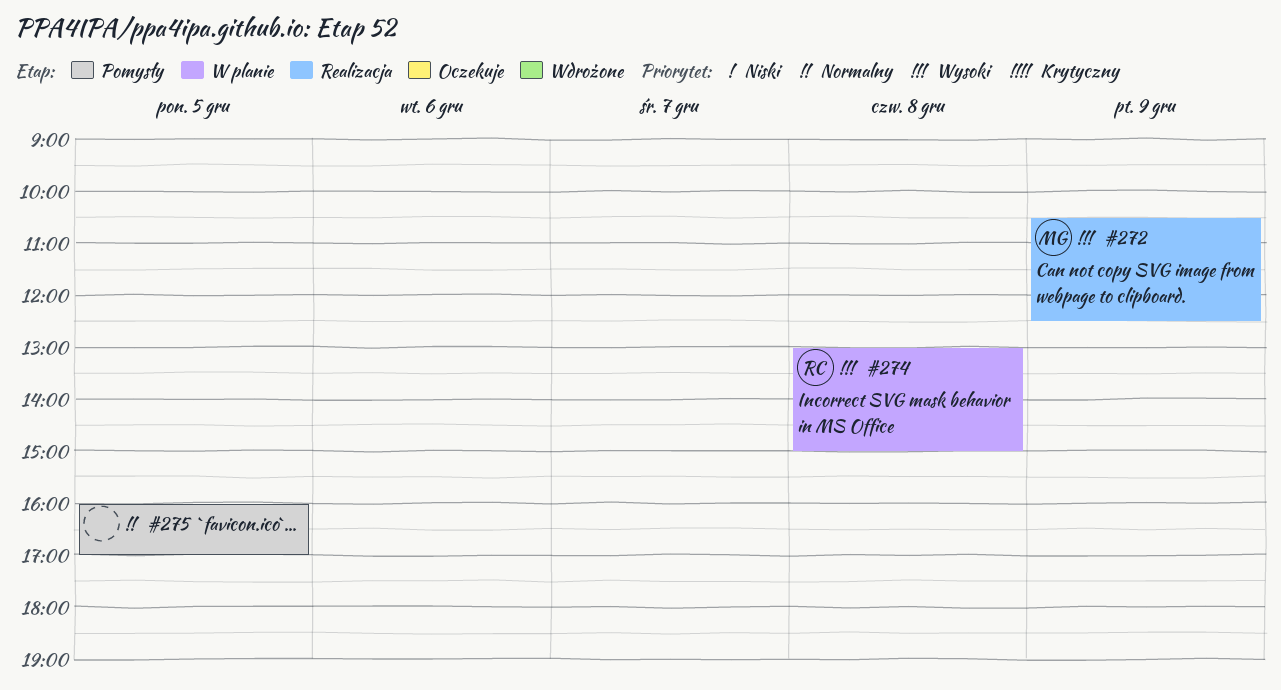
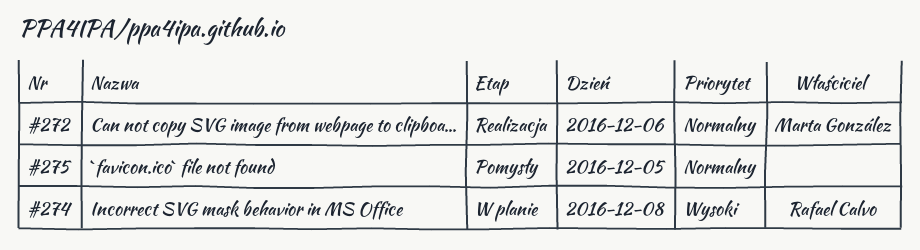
#272, priority: Wysoki -> Normalny
#272, day: Dec 9 -> Dec 6

